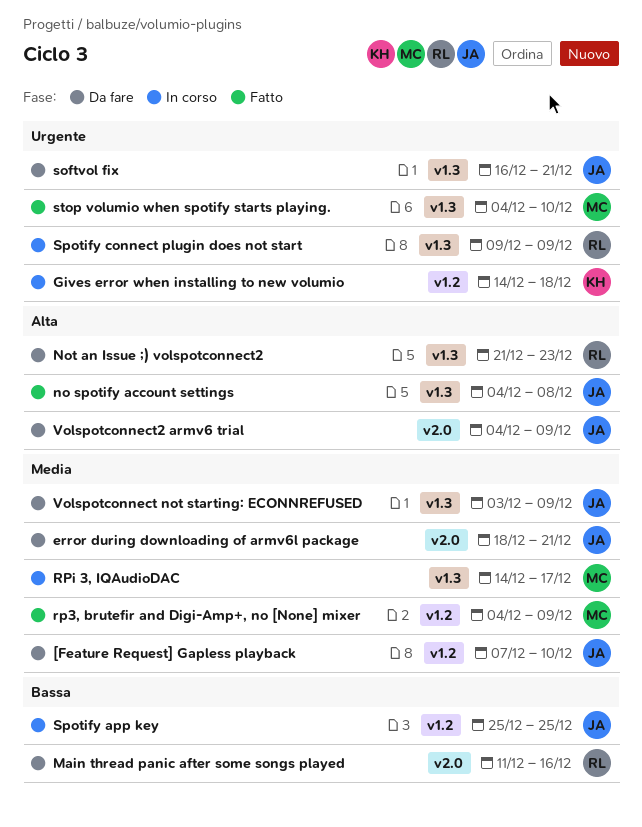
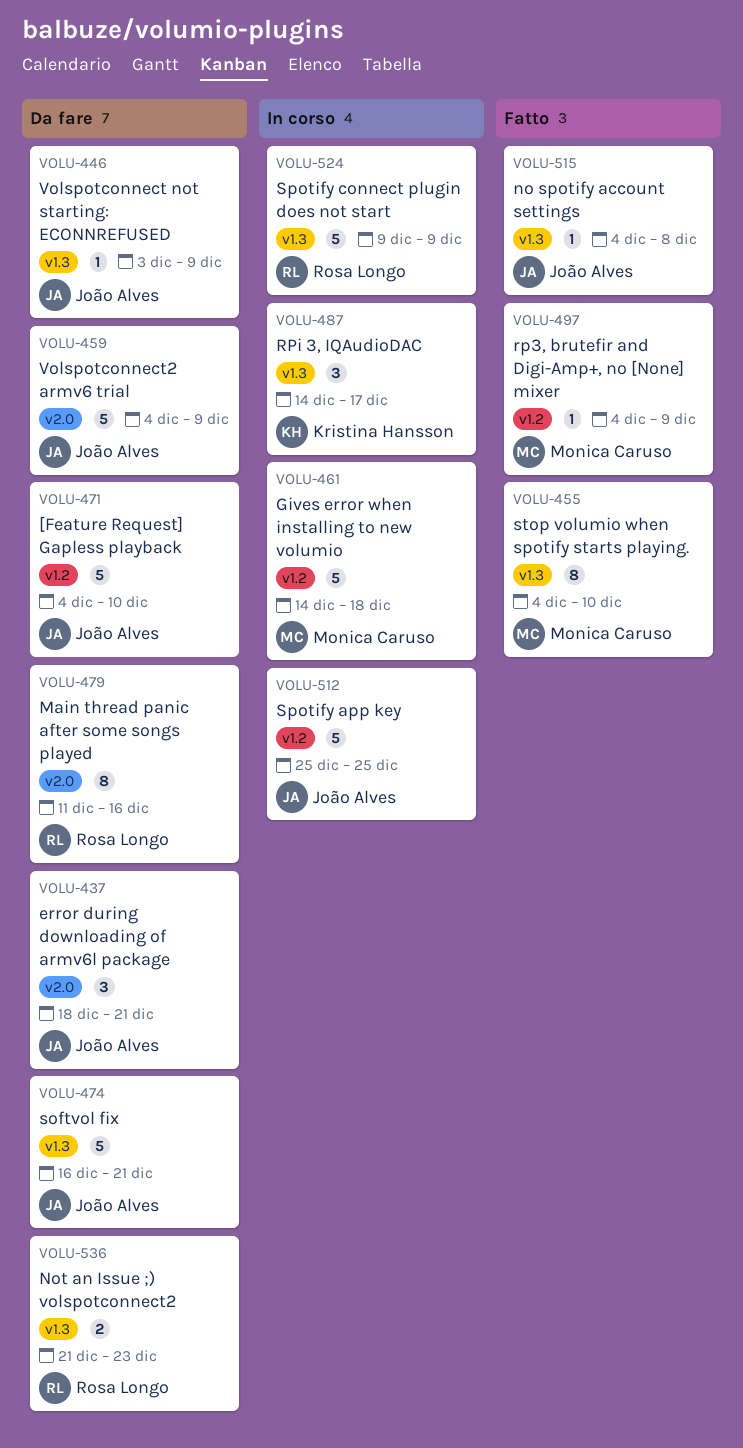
[Feature Request] Gapless playback, start: Dec 7 -> Dec 4
Gives error when installing to new volumio, owner: Kristina Hansson -> Monica Caruso
RPi 3, IQAudioDAC, owner: Monica Caruso -> Kristina Hansson

